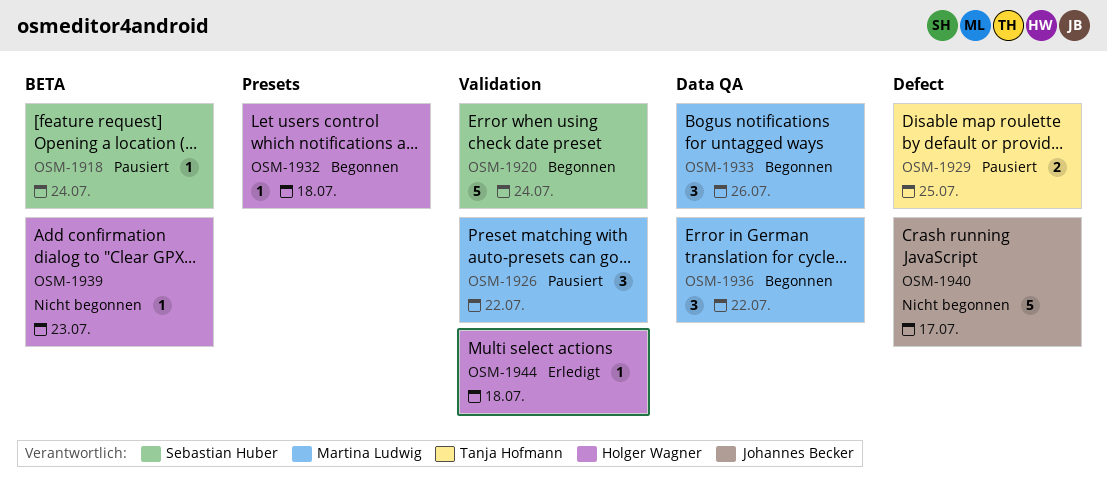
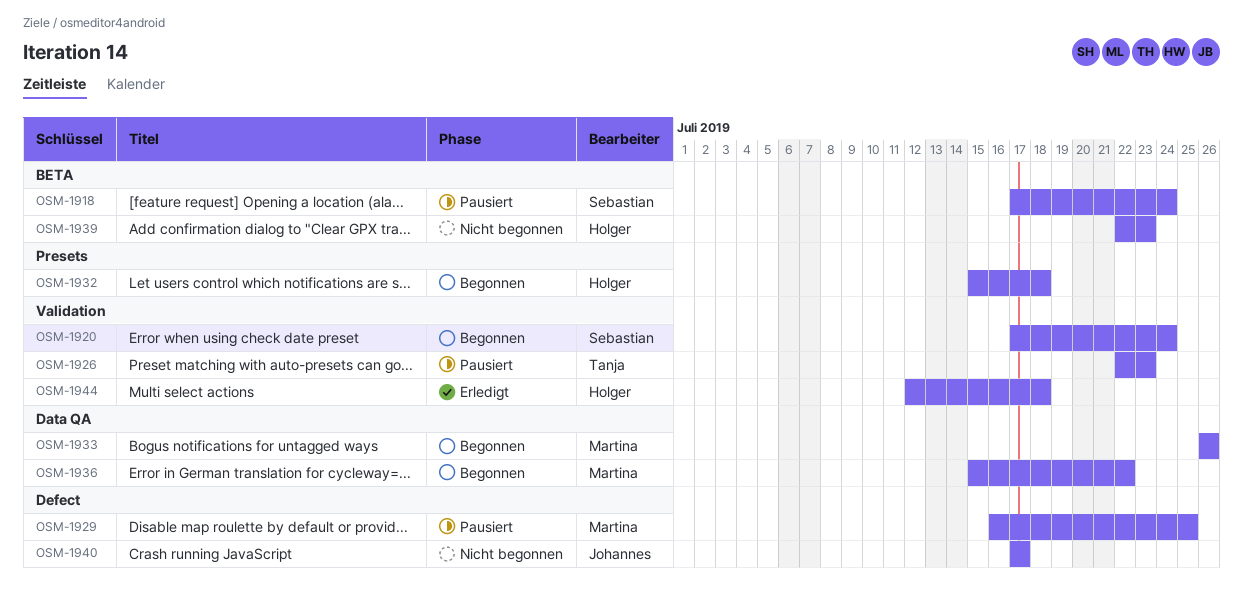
OSM-1926, owner: Martina Ludwig -> Tanja Hofmann
OSM-1926, due: Jul 22 -> Jul 23
OSM-1929, owner: Tanja Hofmann -> Martina Ludwig

